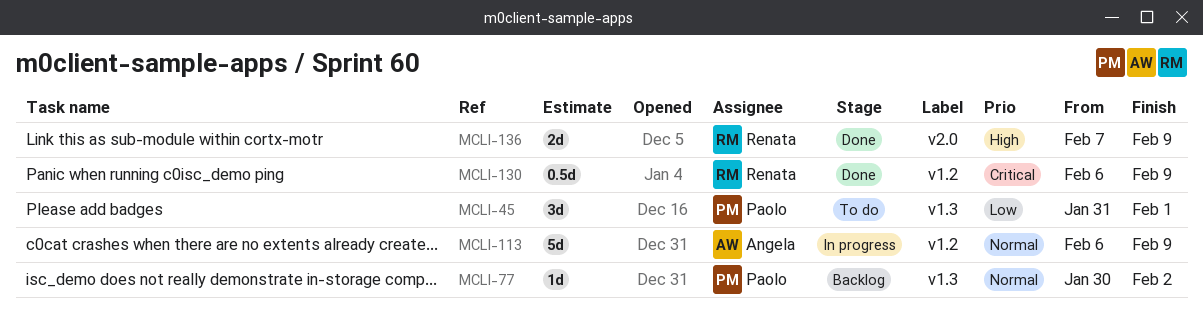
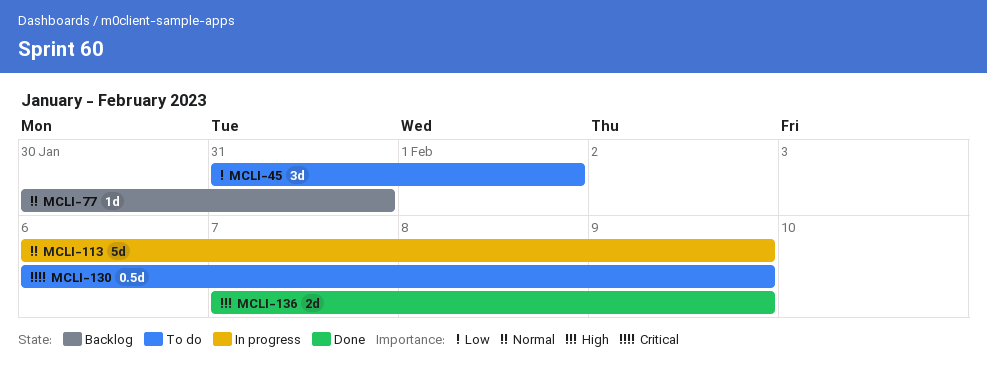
MCLI-77, due: Feb 2 -> Jan 31
MCLI-130, status: Done -> To do

